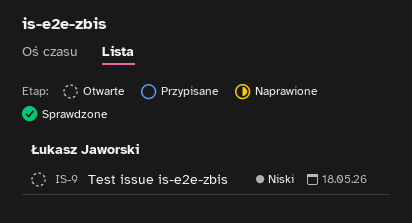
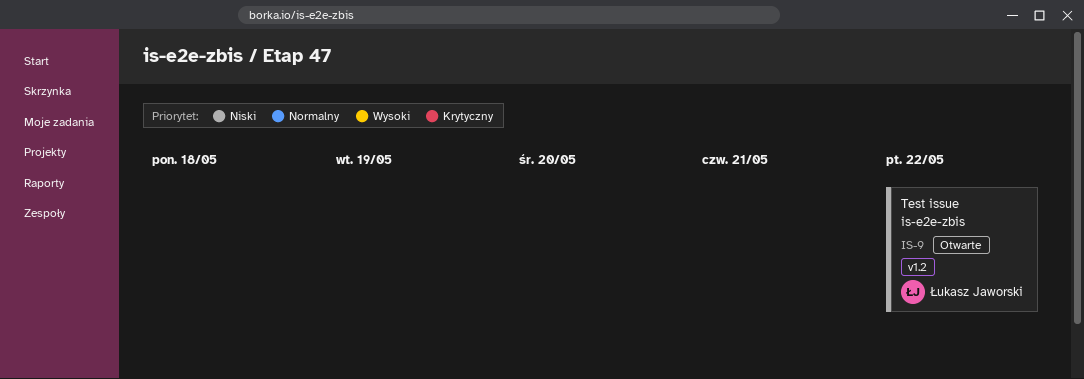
IS-9, due: May 18 -> May 22

